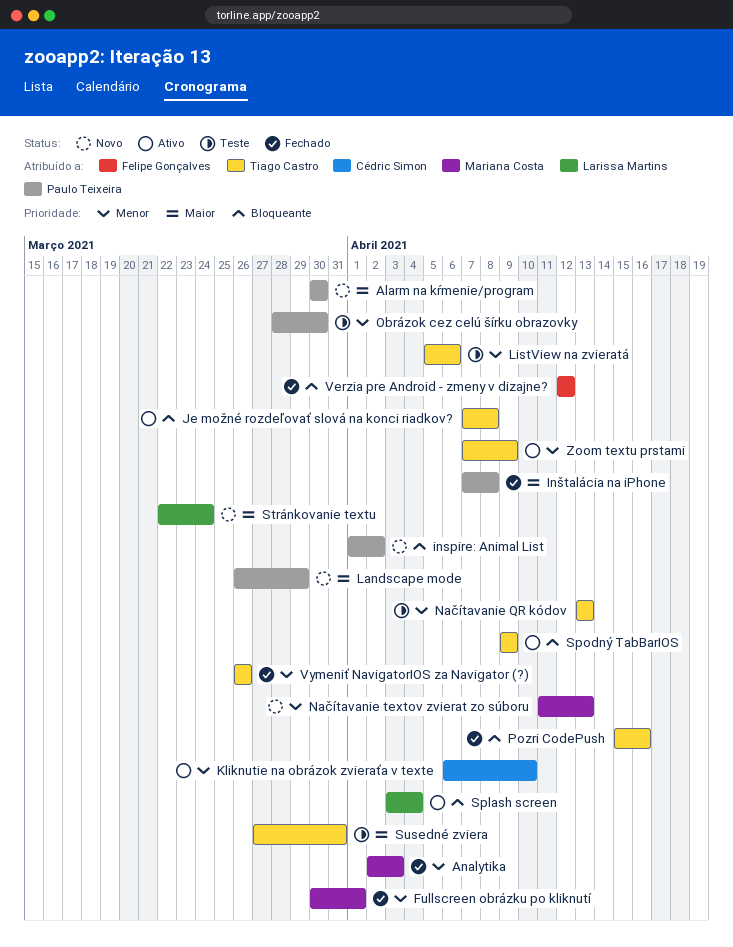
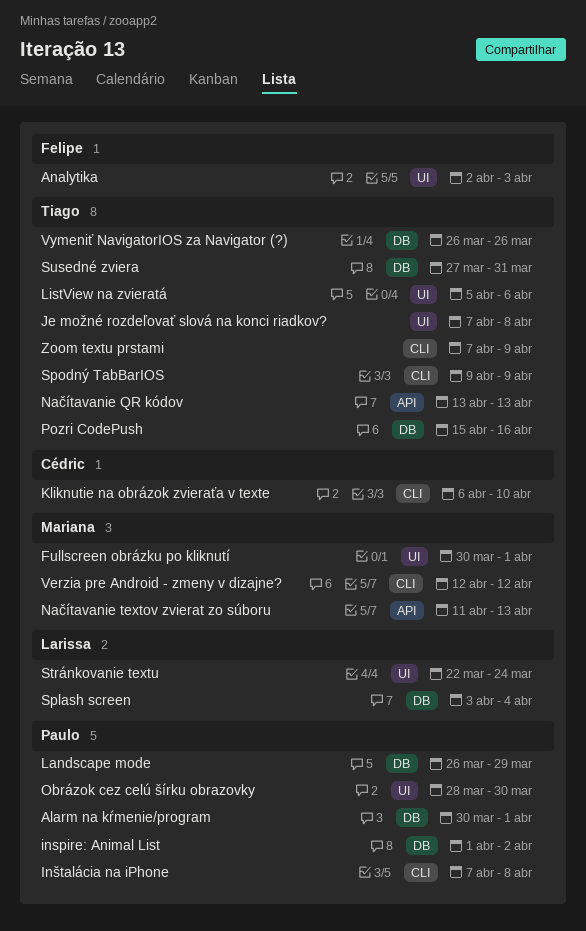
Alarm na kŕmenie/program, due: Mar 30 -> Apr 1
Analytika, owner: Mariana Costa -> Felipe Gonçalves
Verzia pre Android - zmeny v dizajne?, owner: Felipe Gonçalves -> Mariana Costa

